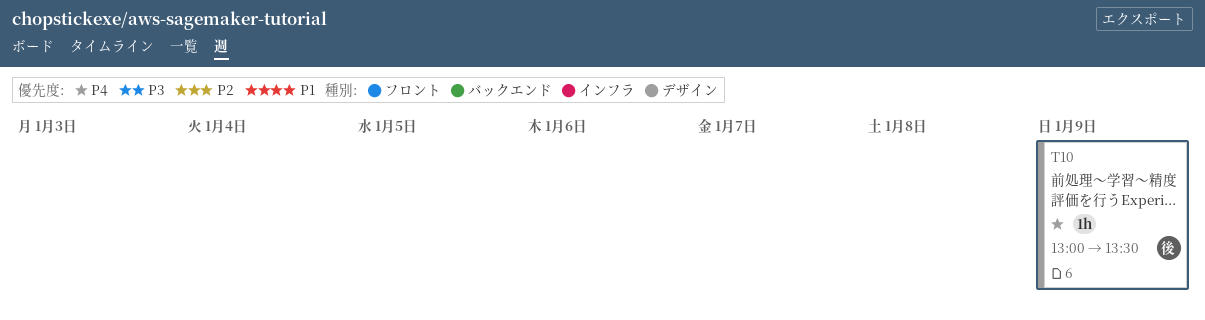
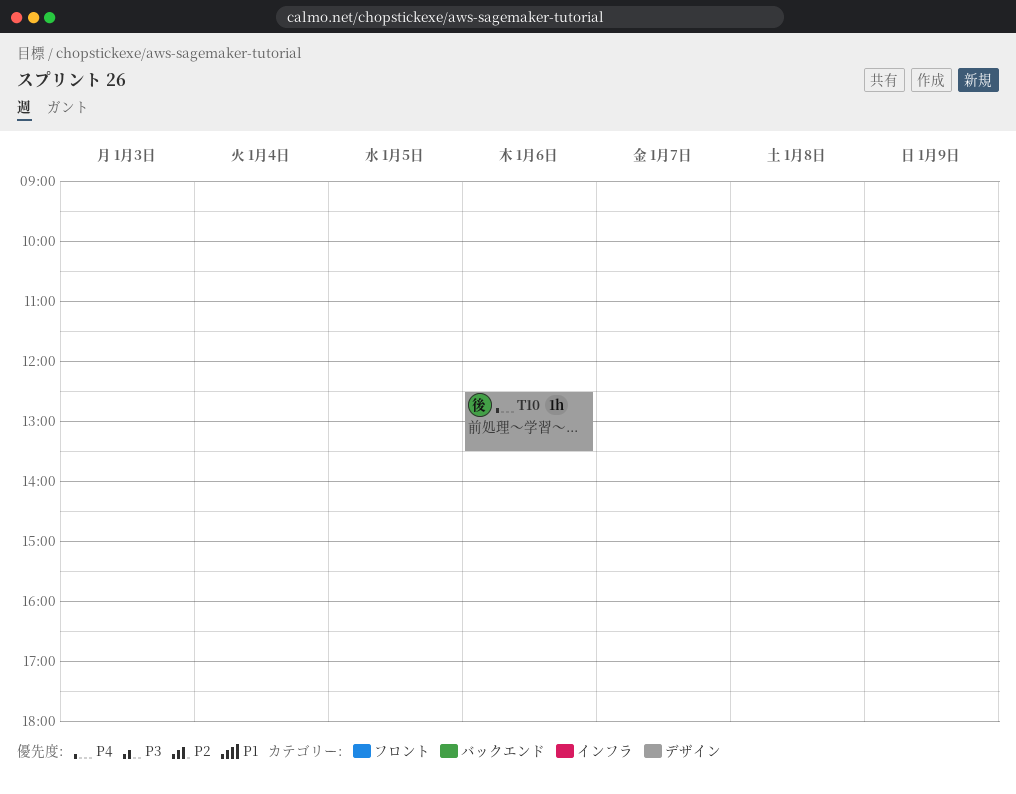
T10, day: Jan 9 -> Jan 6
T10, begins: 13:00 -> 12:30

